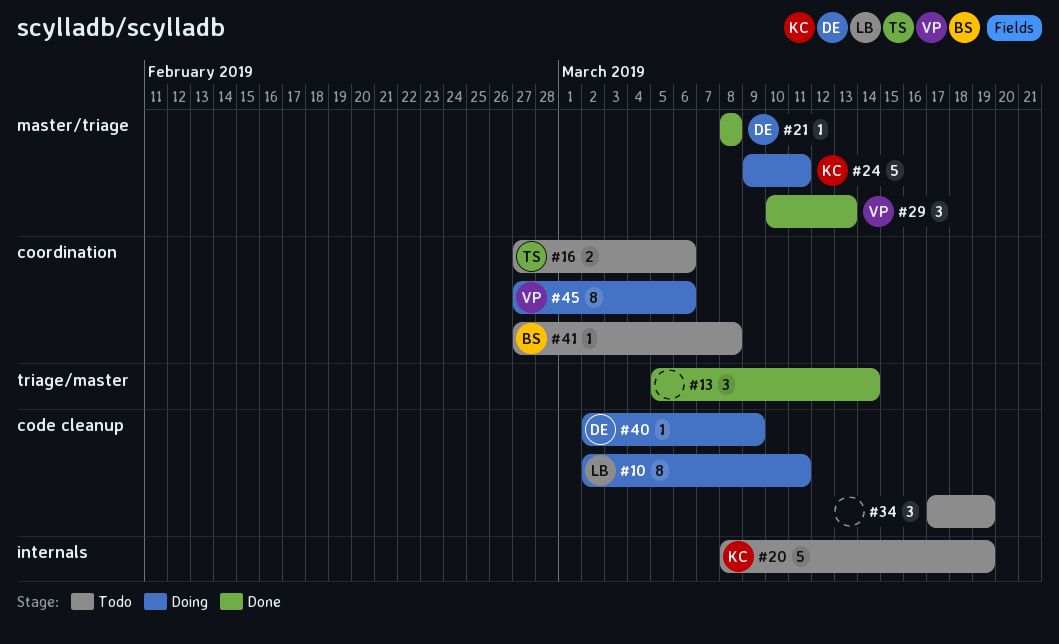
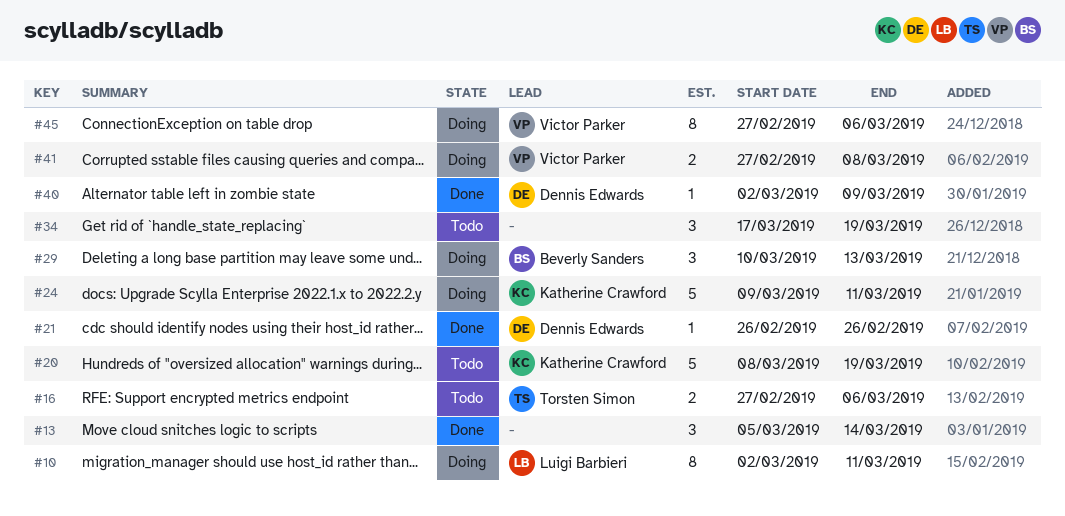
#21, start: Mar 8 -> Feb 26
#21, due: Mar 8 -> Feb 26
#29, status: Done -> Doing
#29, owner: Victor Parker -> Beverly Sanders
#40, status: Doing -> Done
#41, status: Todo -> Doing
#41, owner: Beverly Sanders -> Victor Parker
#41, estimate: 1 -> 2

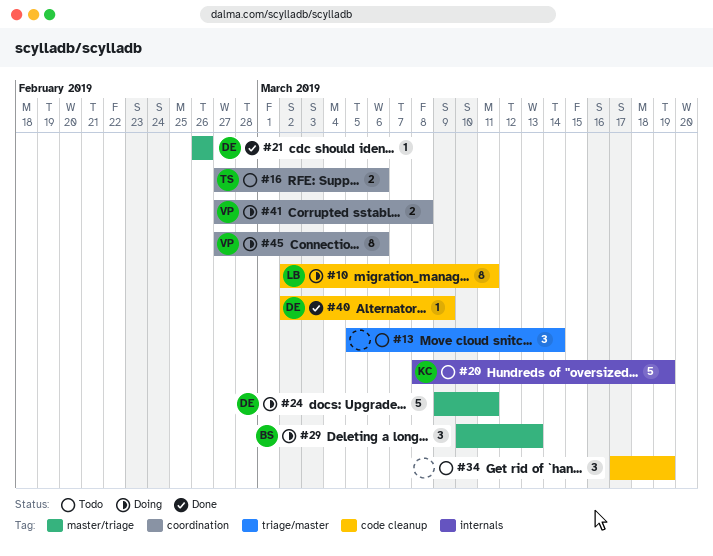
#13, status: Done -> Todo
#24, owner: Katherine Crawford -> Dennis Edwards

